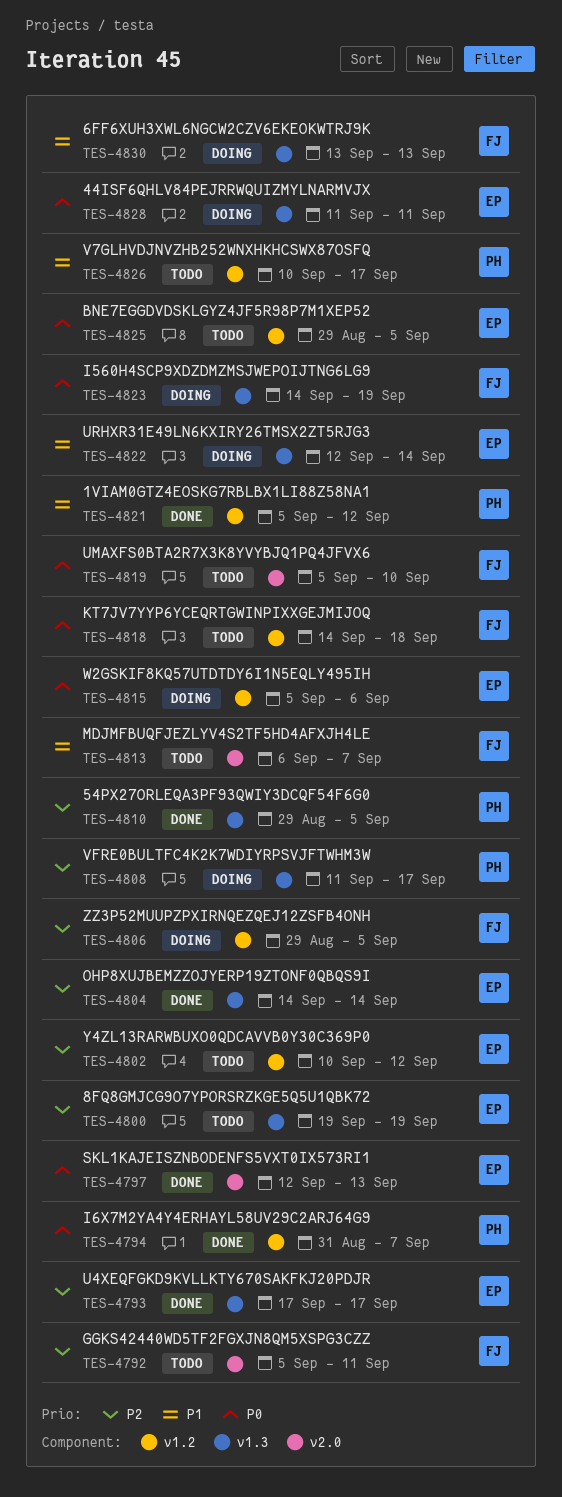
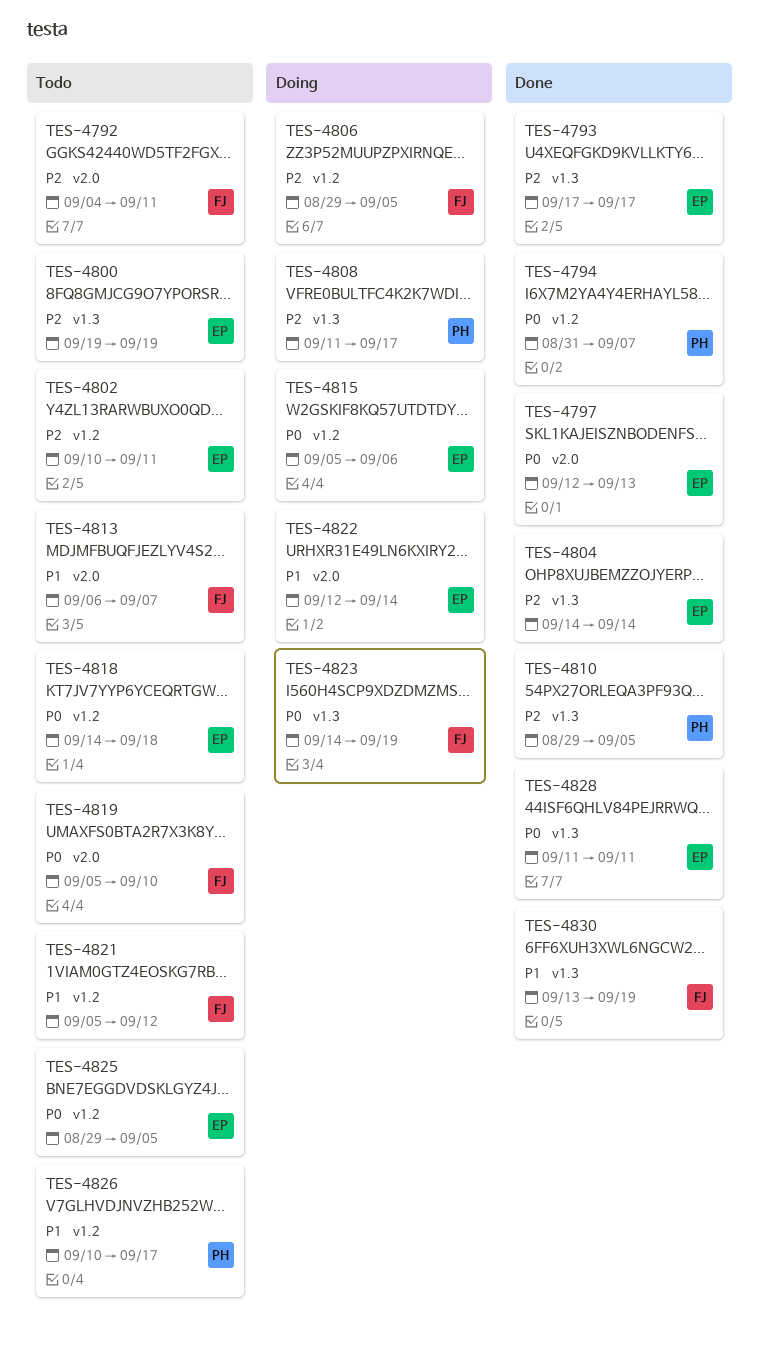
TES-4792, start: Sep 5 -> Sep 4
TES-4802, due: Sep 12 -> Sep 11
TES-4818, owner: FJ -> EP
TES-4821, status: Done -> Todo
TES-4821, owner: PH -> FJ
TES-4822, label: v1.3 -> v2.0
TES-4828, status: Doing -> Done
TES-4830, status: Doing -> Done
TES-4830, due: Sep 13 -> Sep 19

